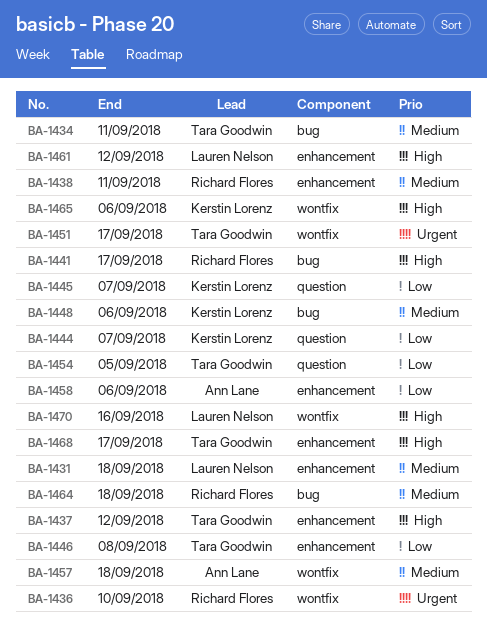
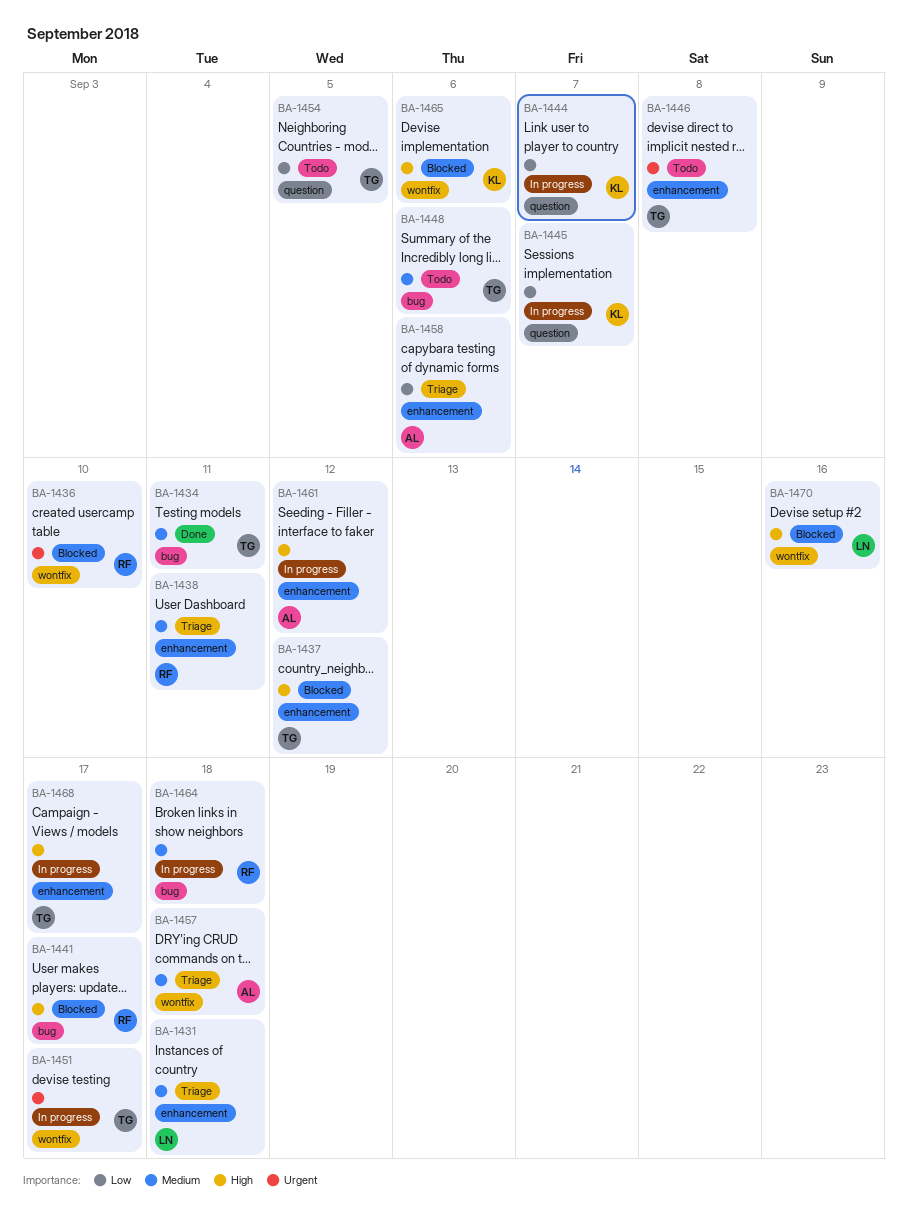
BA-1446, priority: Low -> Urgent
BA-1448, owner: Kerstin Lorenz -> Tara Goodwin
BA-1461, owner: Lauren Nelson -> Ann Lane

